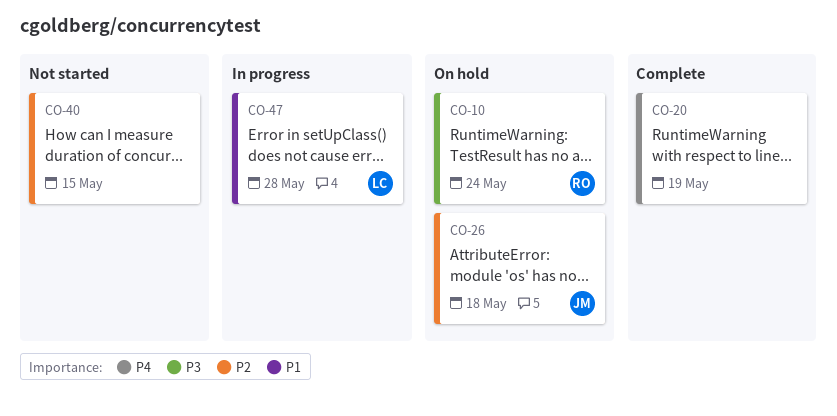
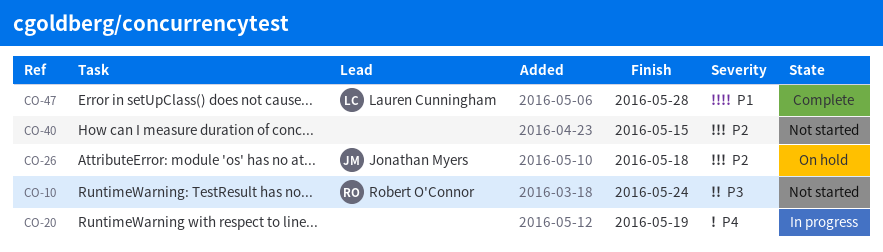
CO-10, status: On hold -> Not started
CO-20, status: Complete -> In progress
CO-47, status: In progress -> Complete

